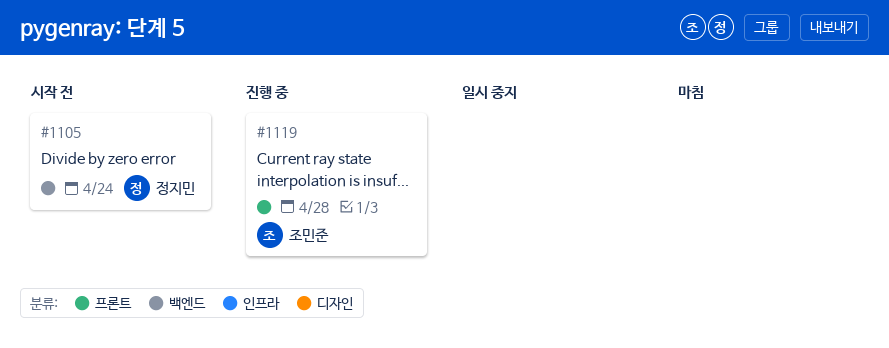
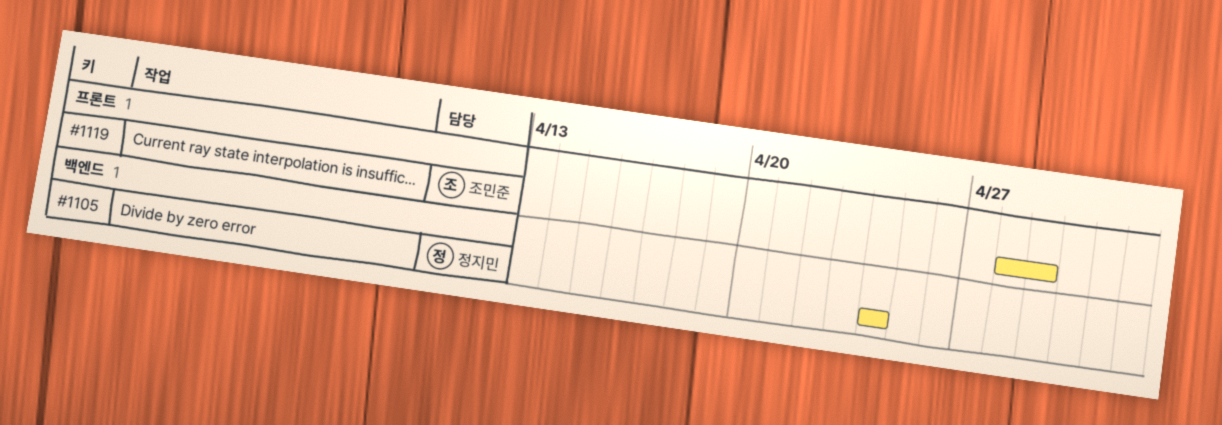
#1119, due: Apr 28 -> Apr 29

